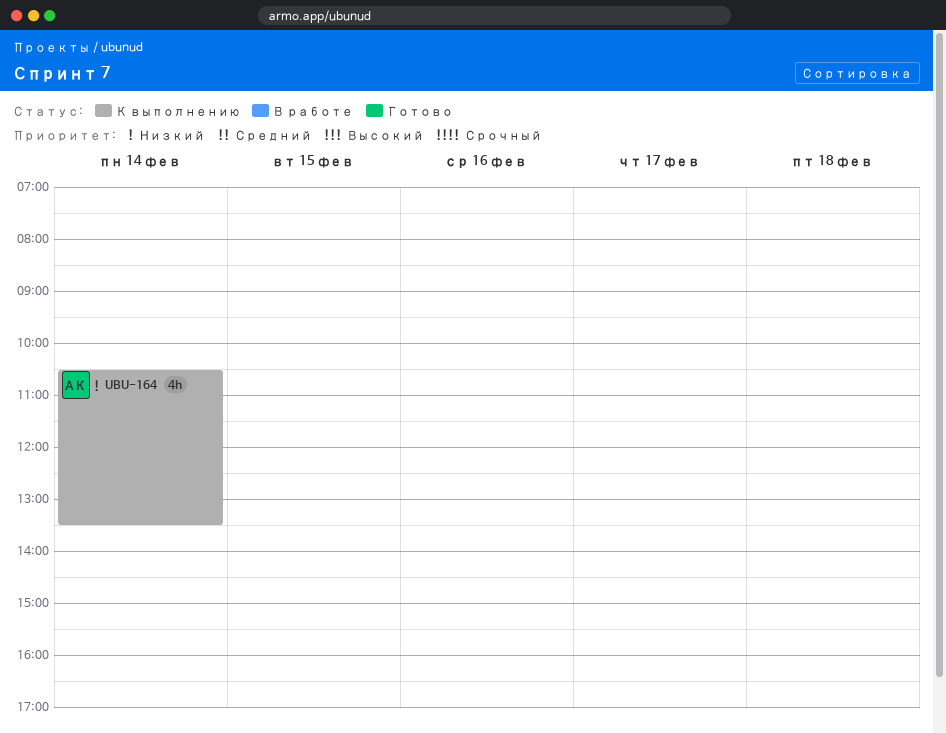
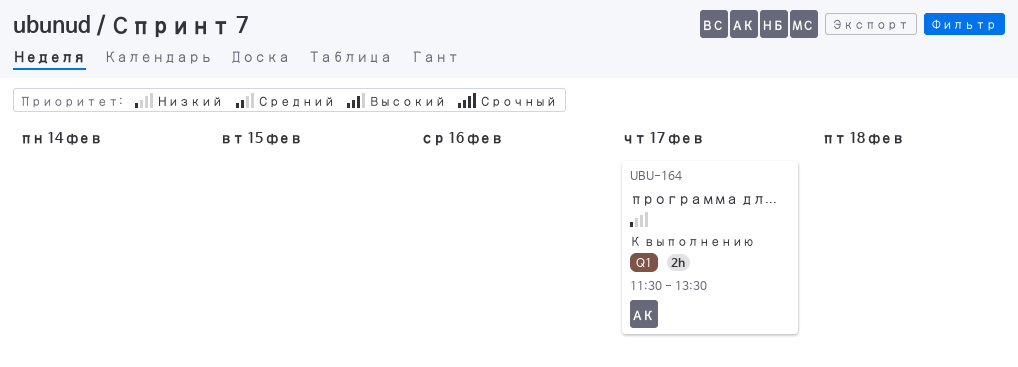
UBU-164, estimate: 4h -> 2h
UBU-164, day: Feb 14 -> Feb 17
UBU-164, begins: 10:30 -> 11:30

